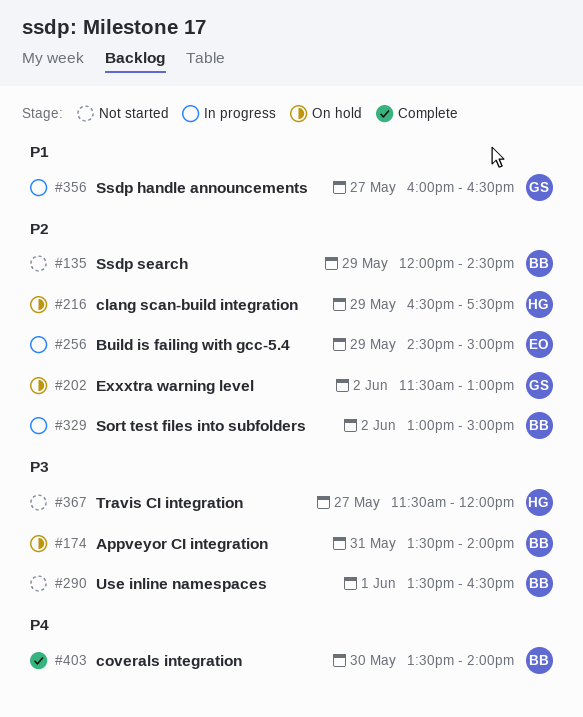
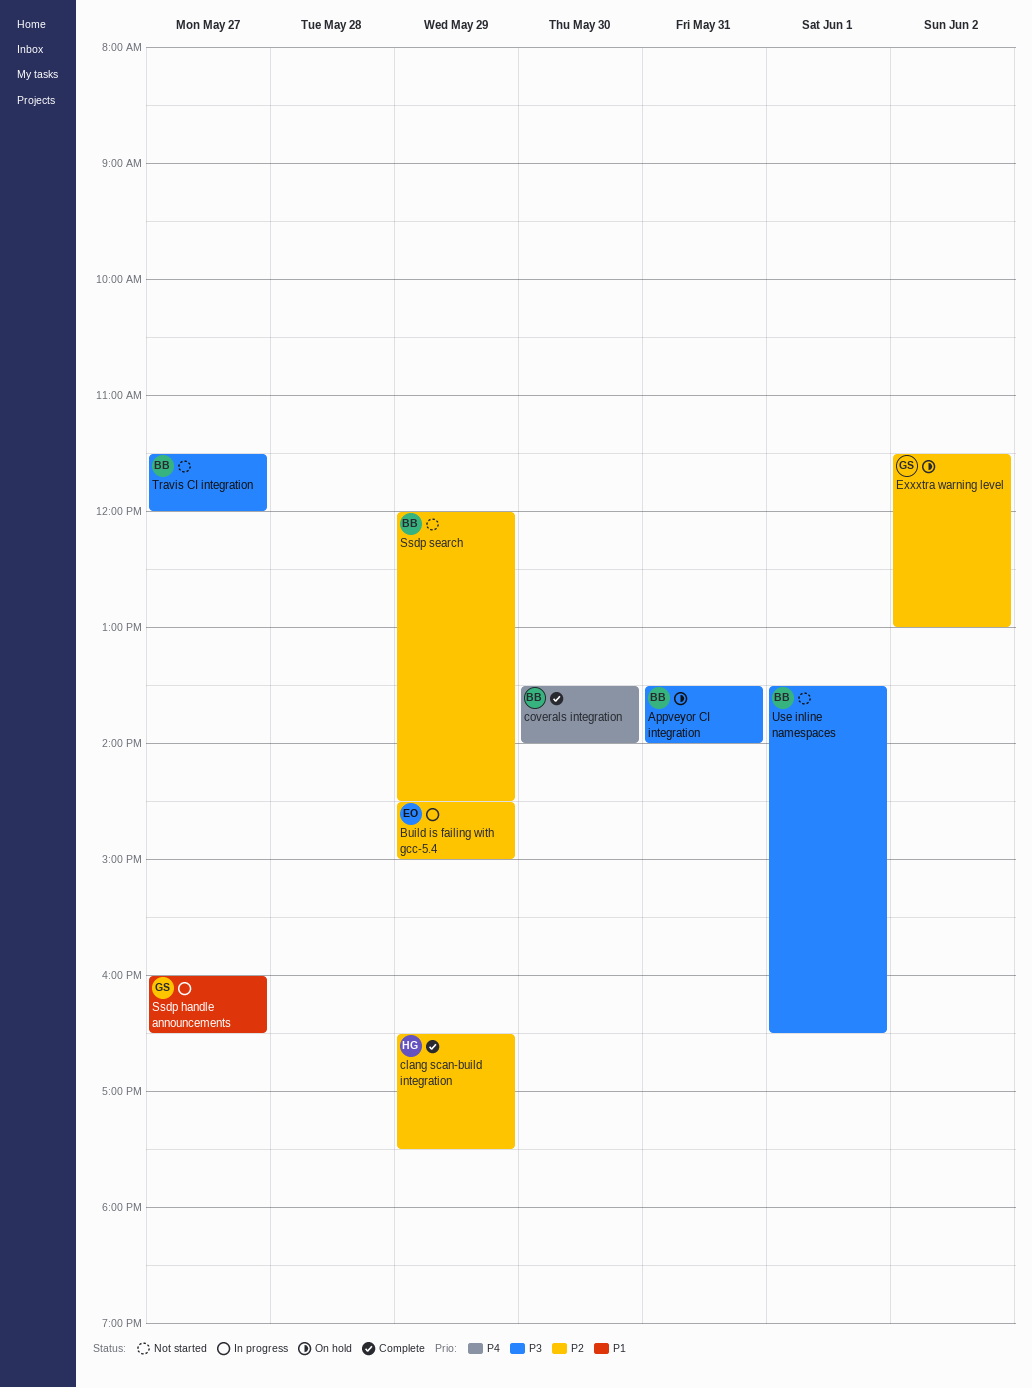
clang scan-build integration, status: On hold -> Complete
Sort test files into subfolders: present -> none
Travis CI integration, owner: HG -> BB

